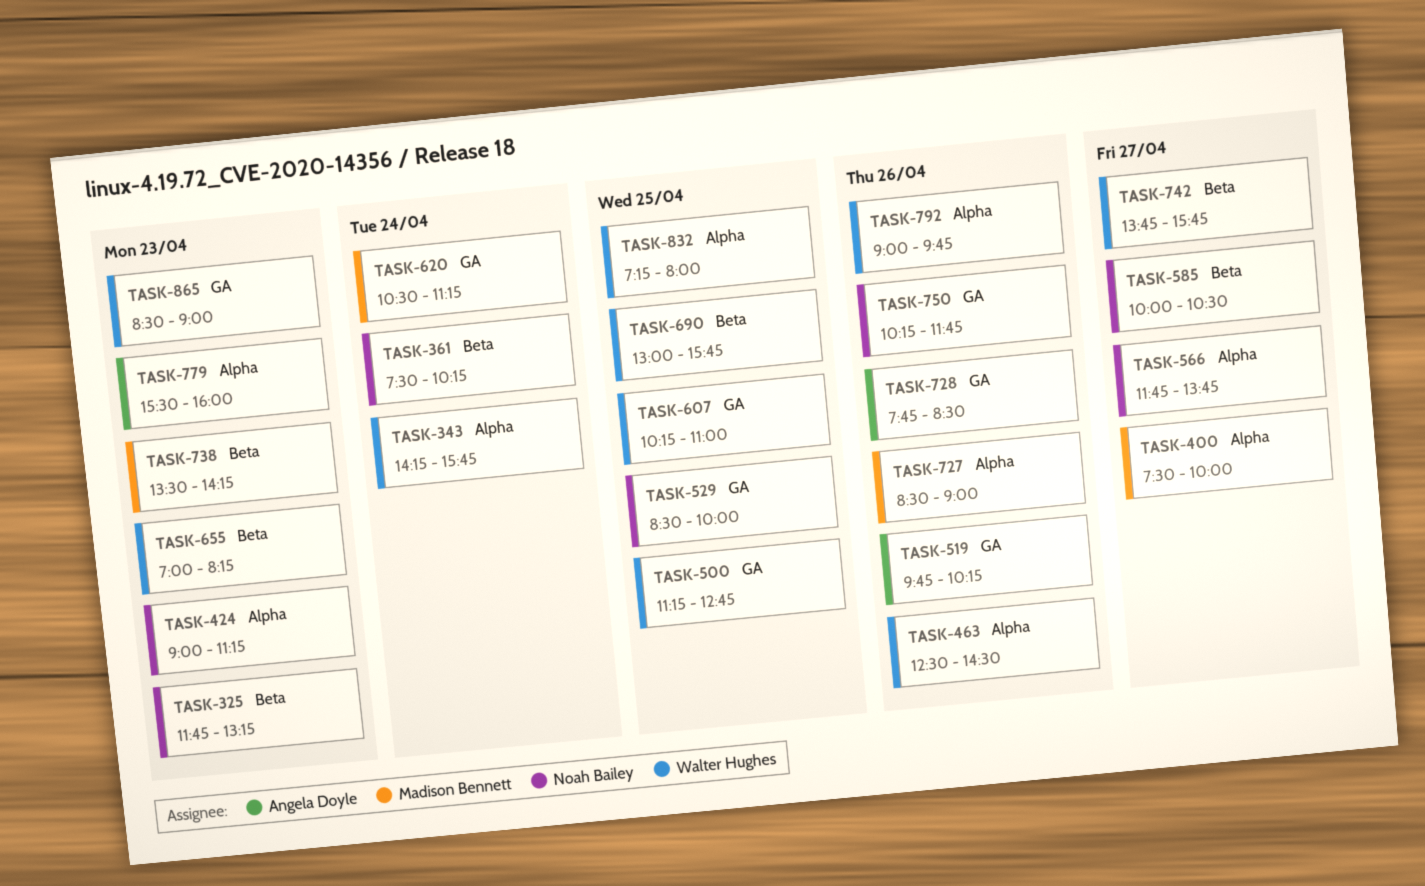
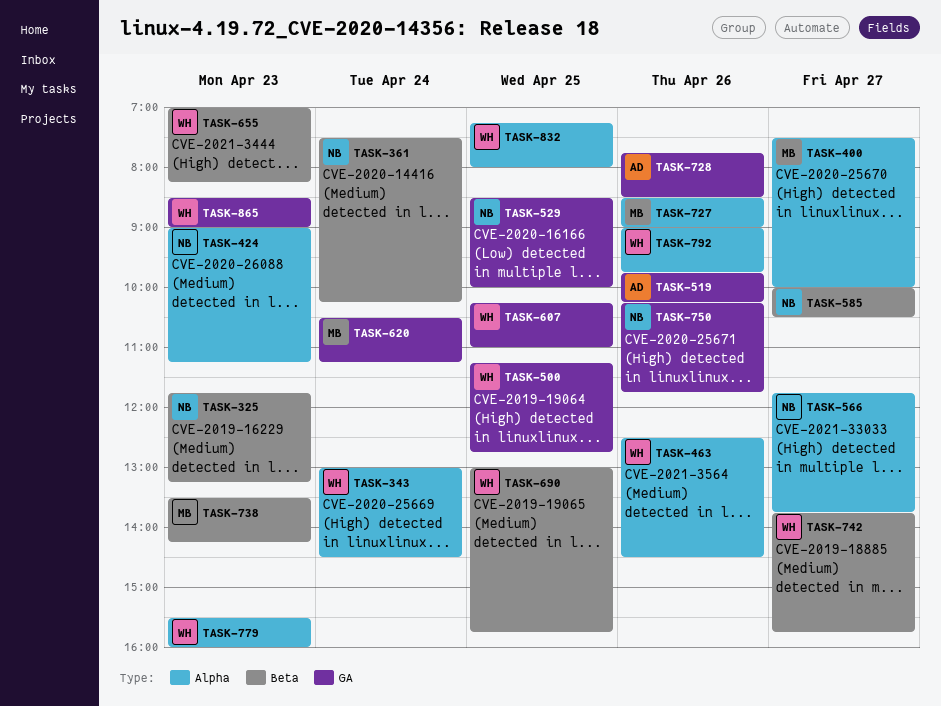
TASK-343, begins: 14:15 -> 13:00
TASK-343, ends: 15:45 -> 14:30
TASK-779, owner: Angela Doyle -> Walter Hughes

